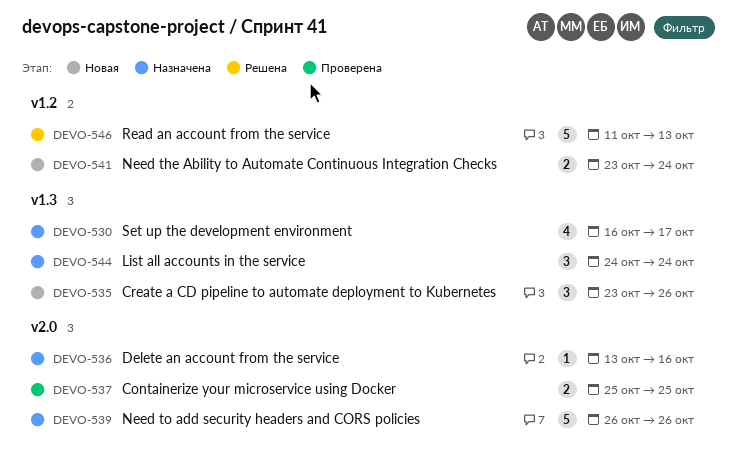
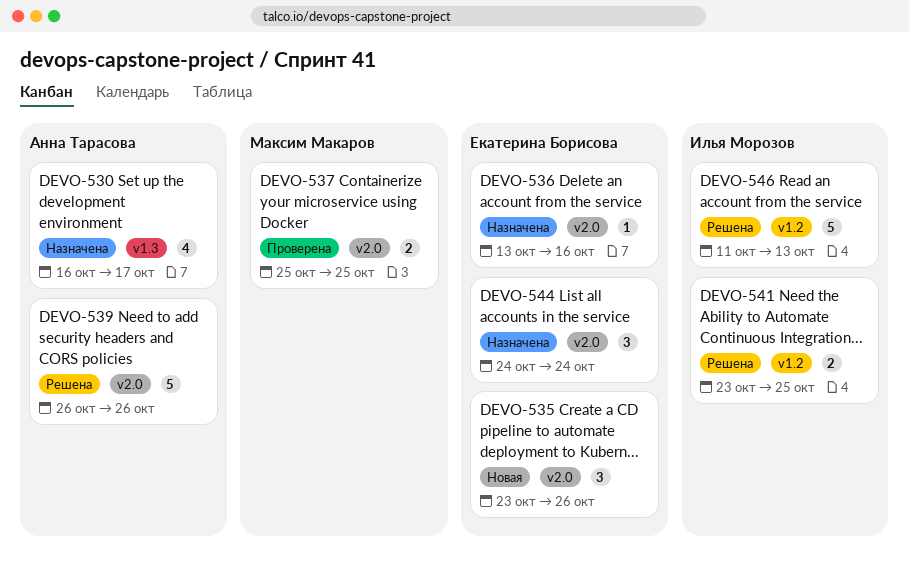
DEVO-535, label: v1.3 -> v2.0
DEVO-539, status: Назначена -> Решена
DEVO-541, status: Новая -> Решена
DEVO-541, due: Oct 24 -> Oct 25
DEVO-544, label: v1.3 -> v2.0

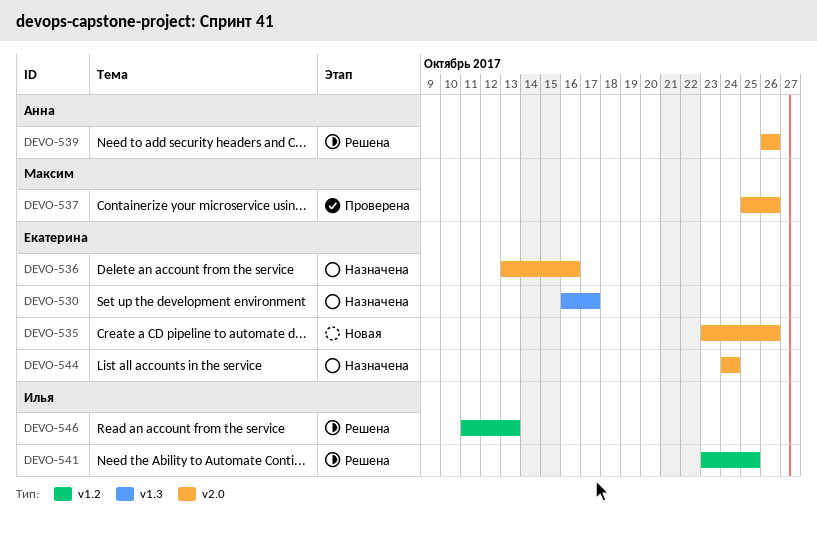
DEVO-530, owner: Анна Тарасова -> Екатерина Борисова
DEVO-537, due: Oct 25 -> Oct 26

